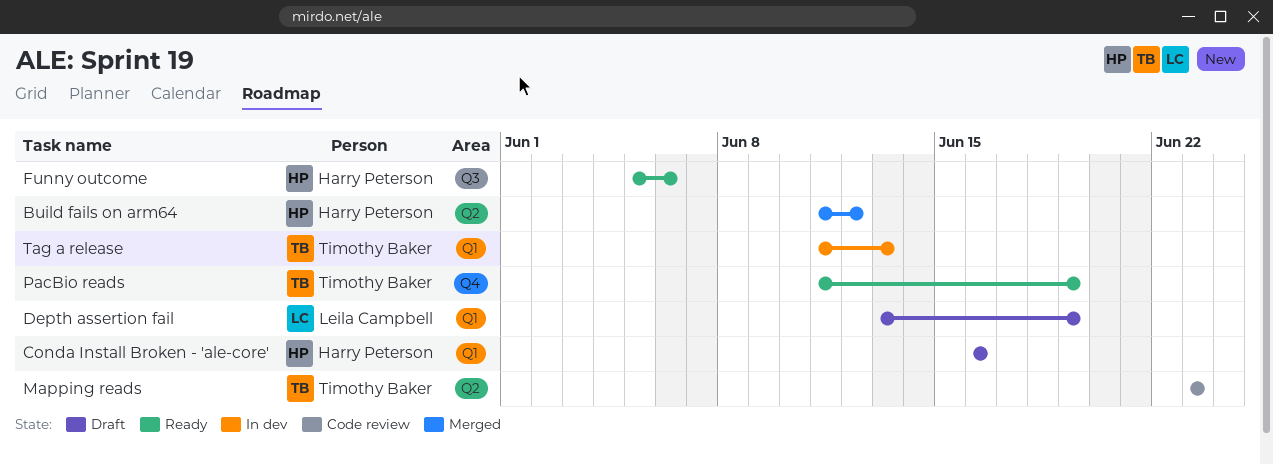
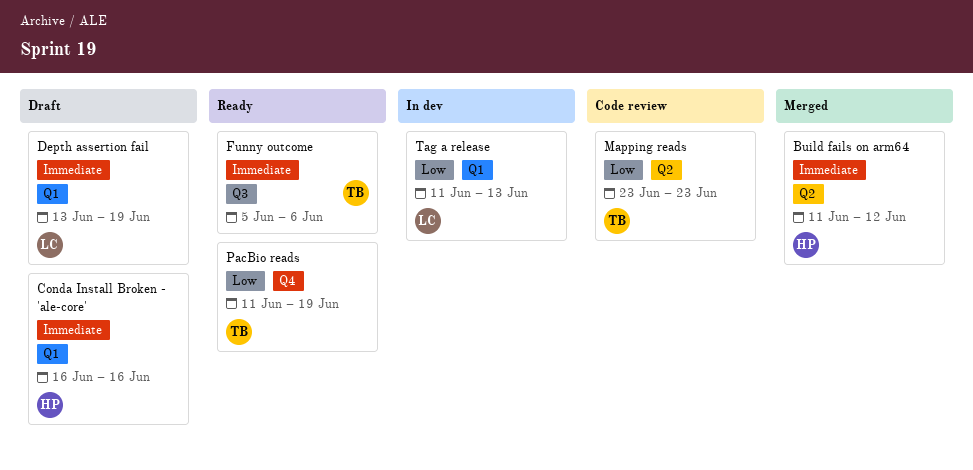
Funny outcome, owner: Harry Peterson -> Timothy Baker
Tag a release, owner: Timothy Baker -> Leila Campbell

